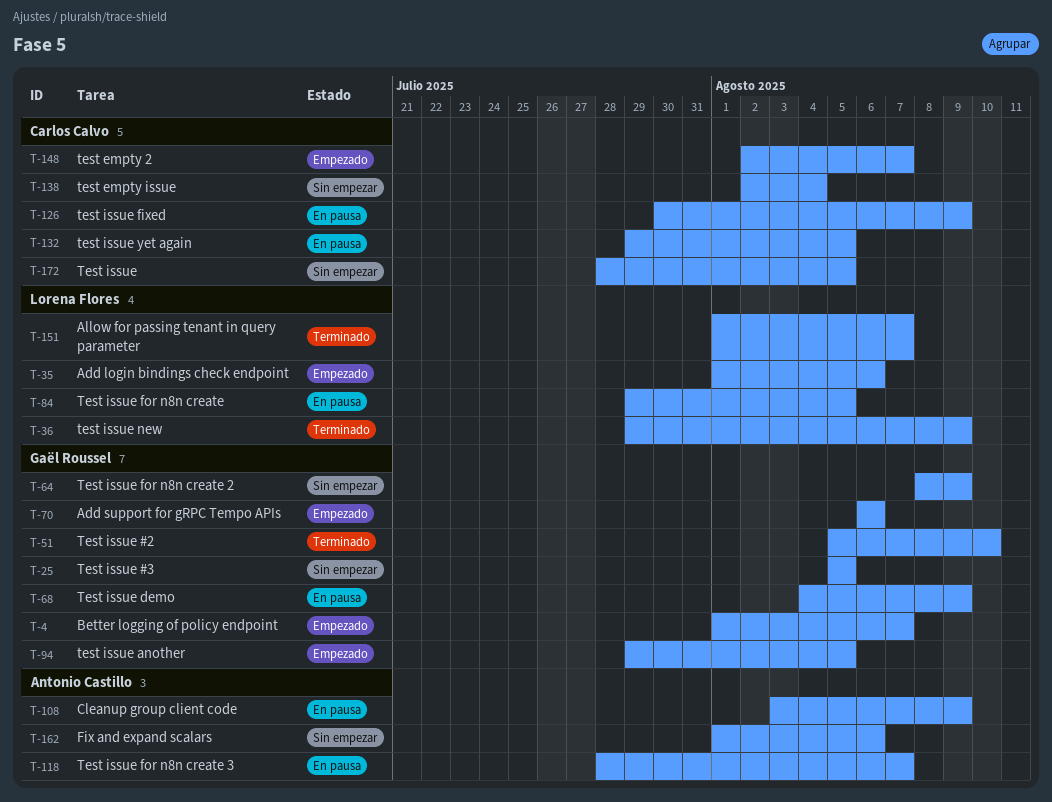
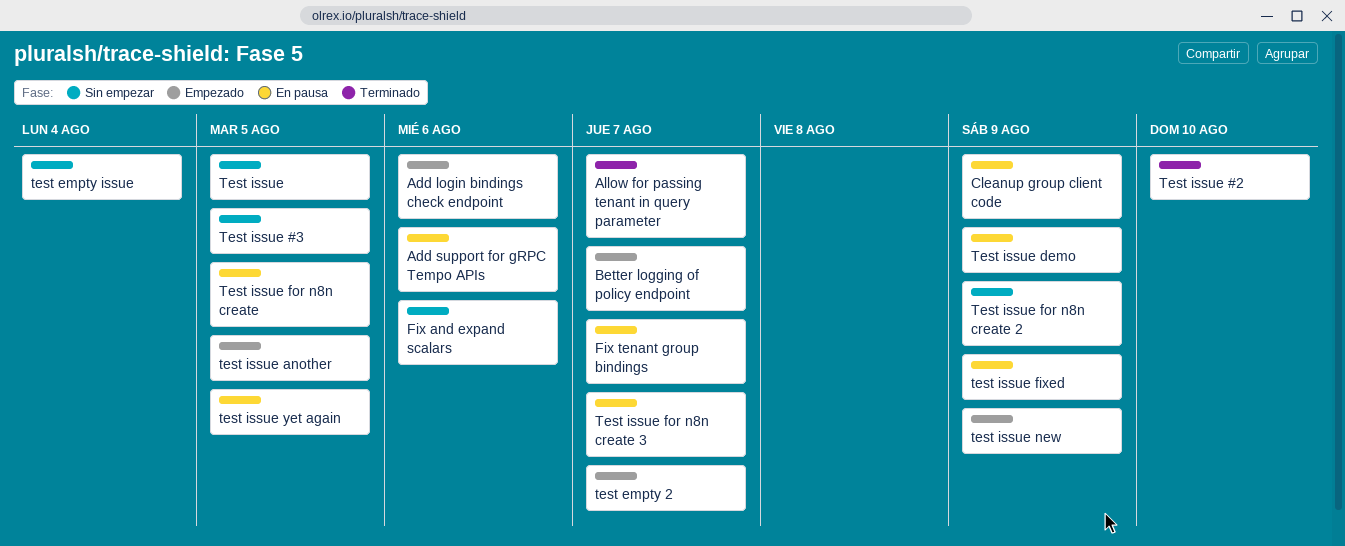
Add support for gRPC Tempo APIs, status: Empezado -> En pausa
Fix tenant group bindings: none -> present
test issue new, status: Terminado -> Empezado

